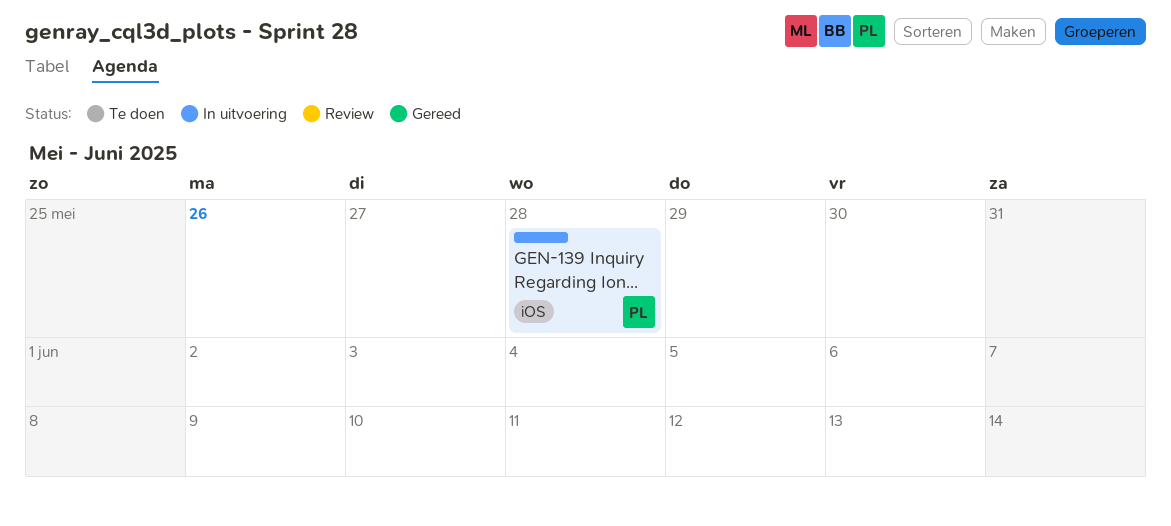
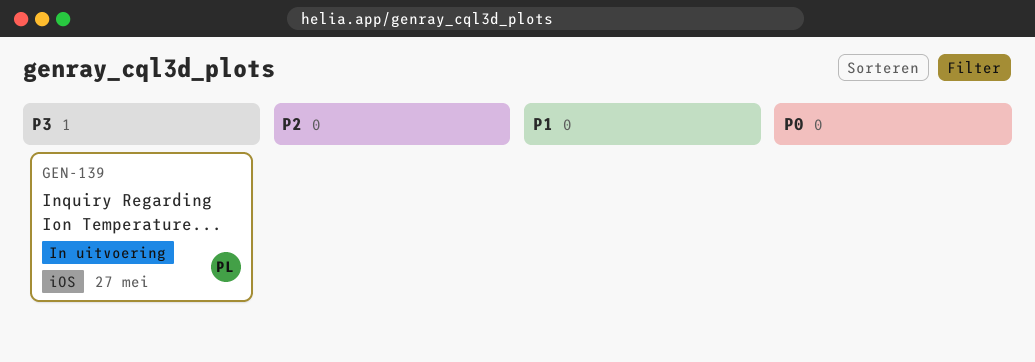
GEN-139, due: May 28 -> May 27

